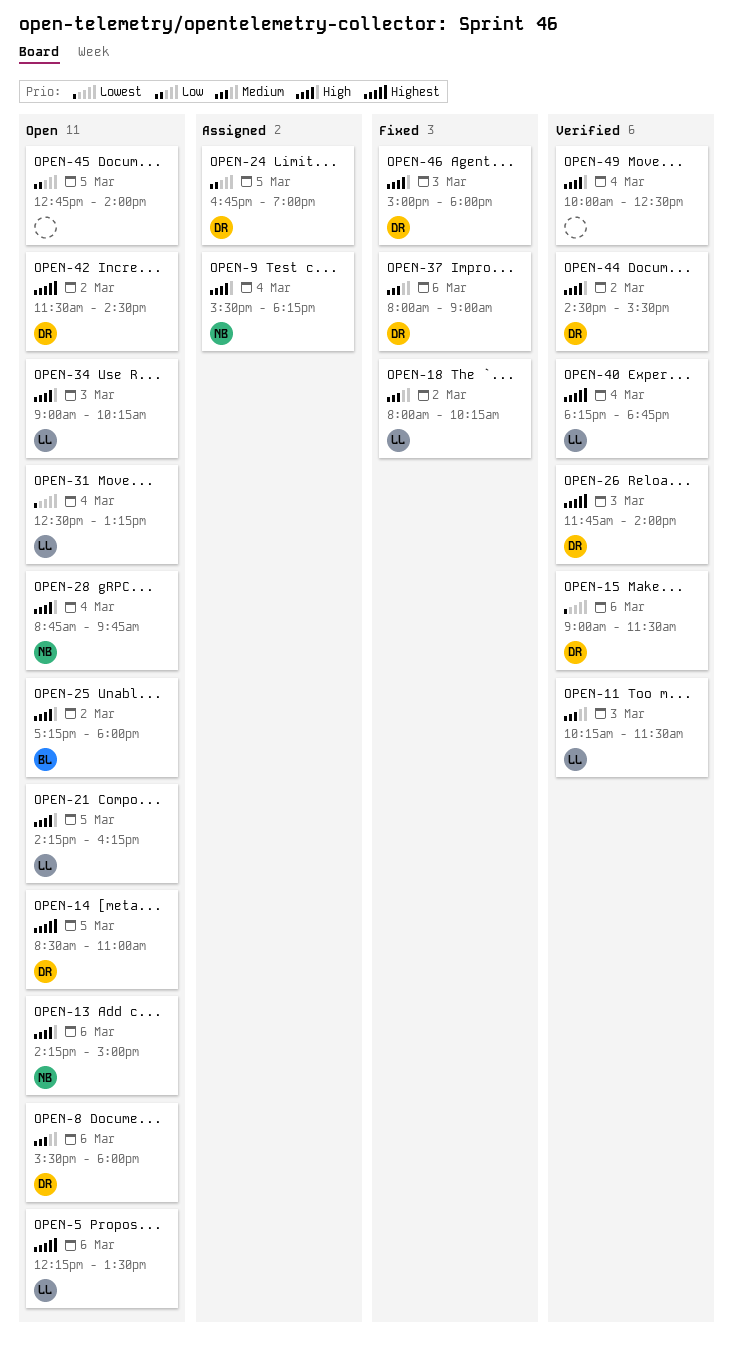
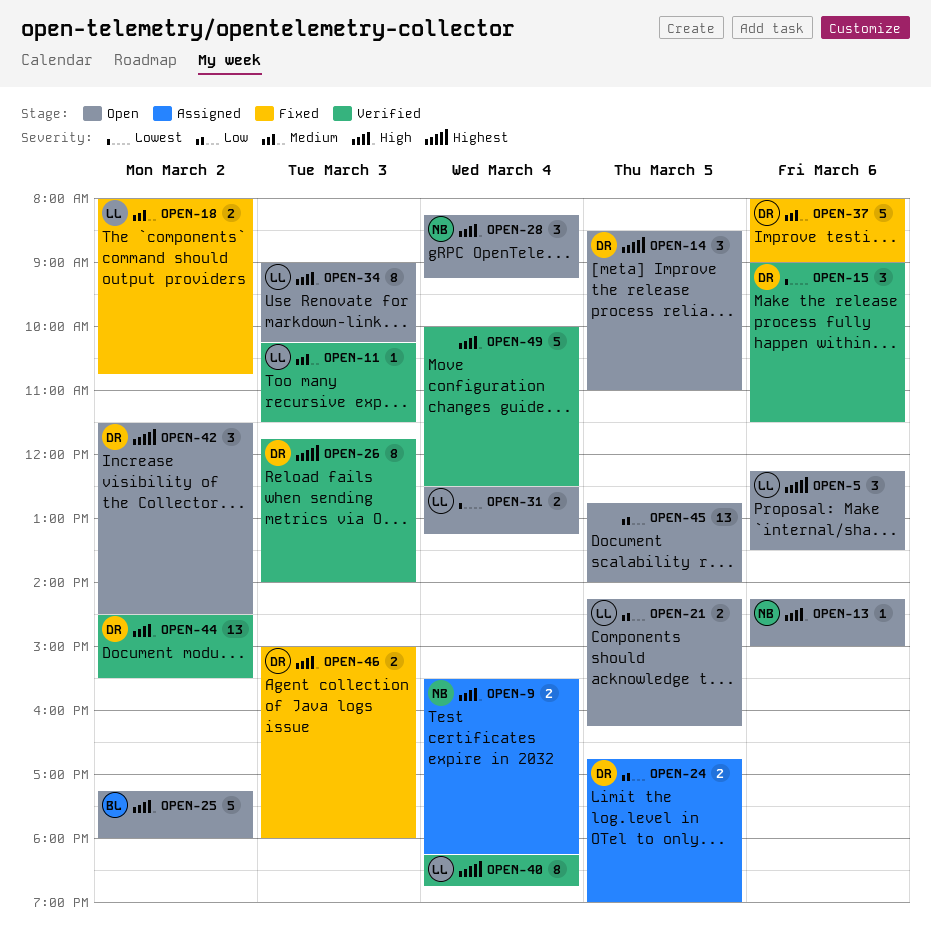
OPEN-8: present -> none
OPEN-18, ends: 10:15 -> 10:45
OPEN-21, priority: High -> Low
OPEN-28, begins: 08:45 -> 08:15
OPEN-28, ends: 09:45 -> 09:15

